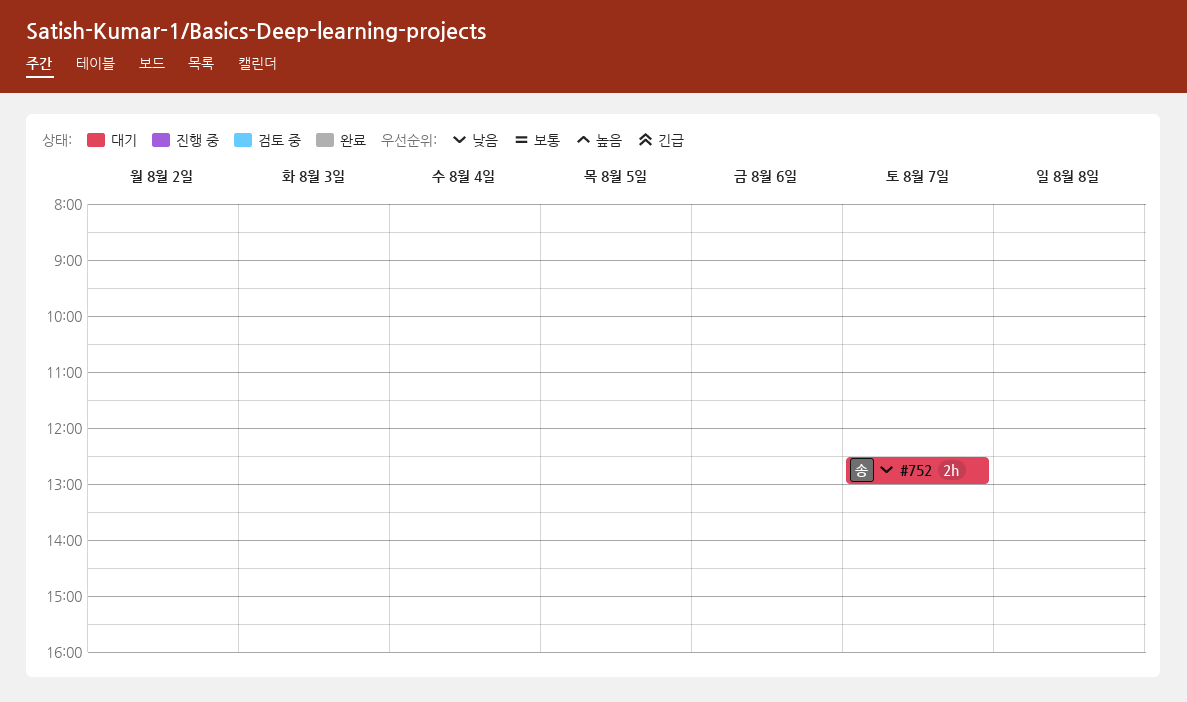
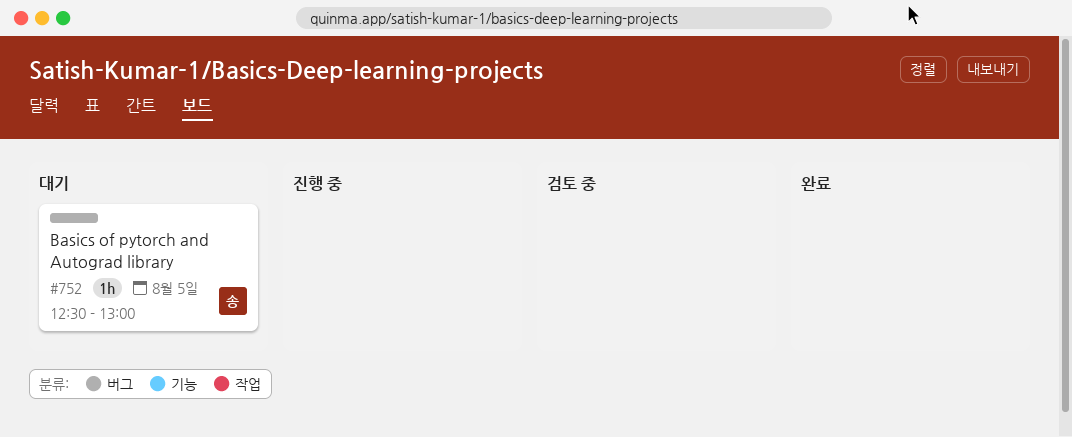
#752, estimate: 2h -> 1h
#752, day: Aug 7 -> Aug 5

